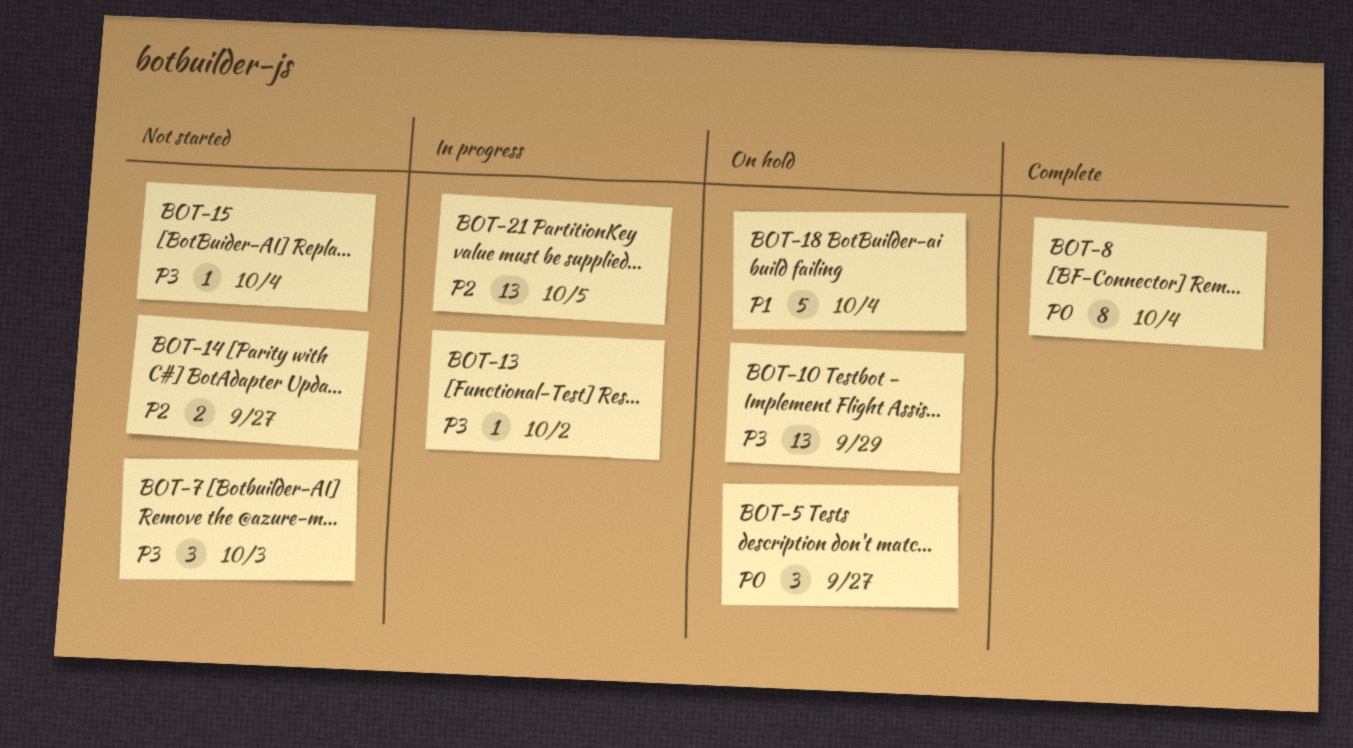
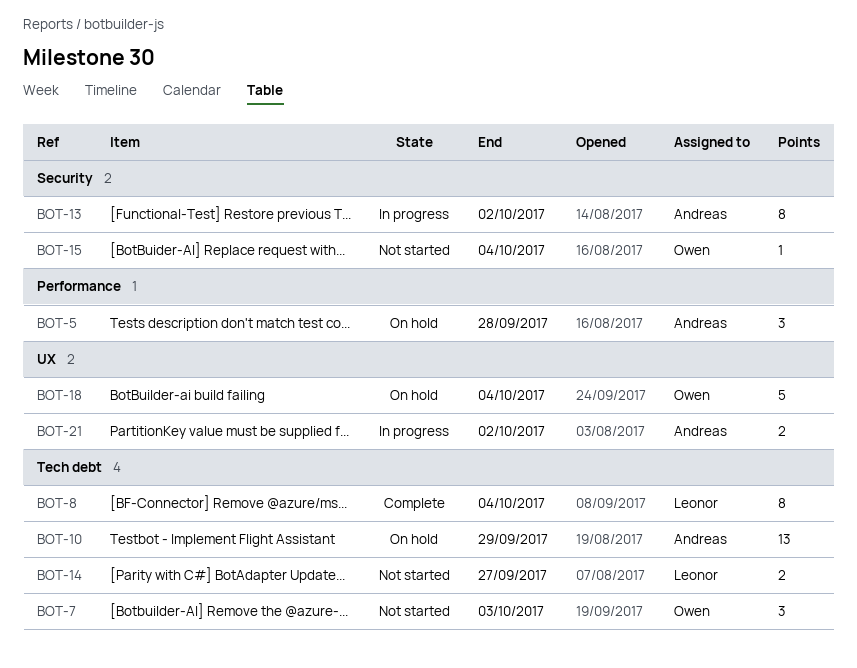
BOT-5, due: Sep 27 -> Sep 28
BOT-13, estimate: 1 -> 8
BOT-21, estimate: 13 -> 2
BOT-21, due: Oct 5 -> Oct 2

